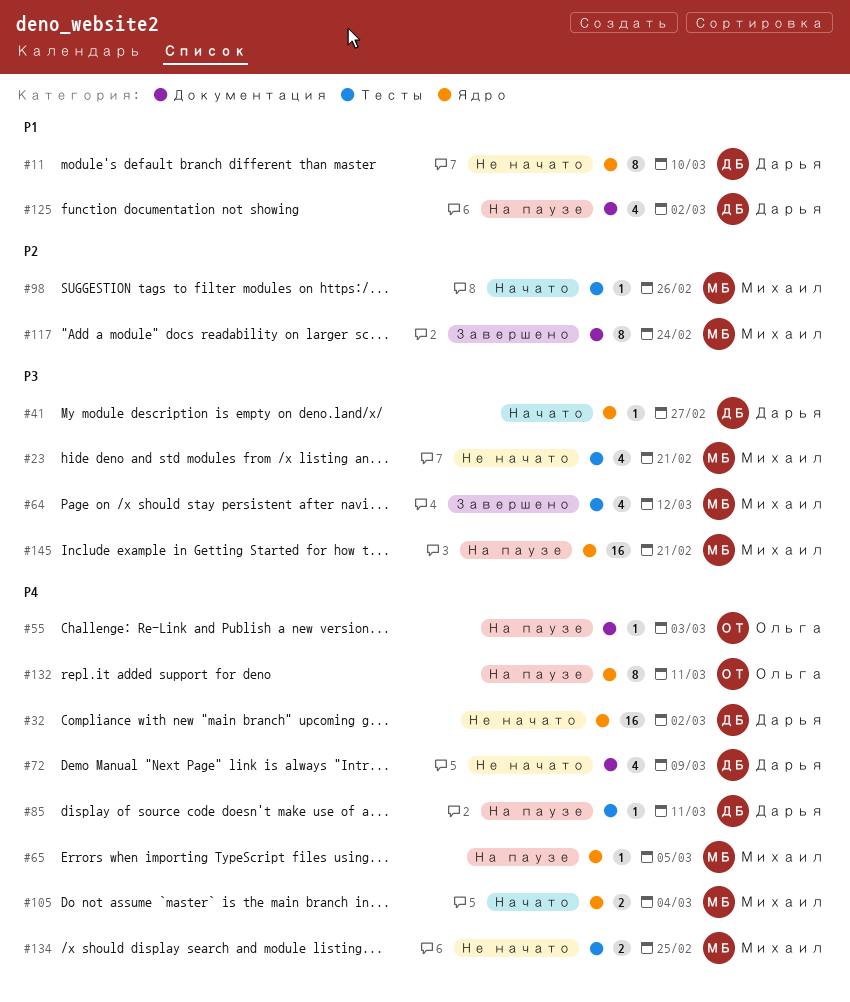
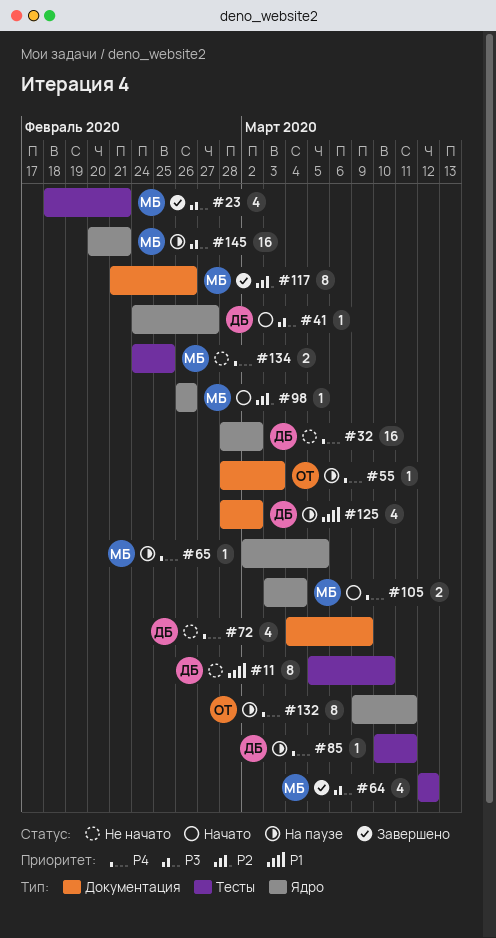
#11, label: Ядро -> Тесты
#23, status: Не начато -> Завершено
#98, label: Тесты -> Ядро
#117, due: Feb 24 -> Feb 26

